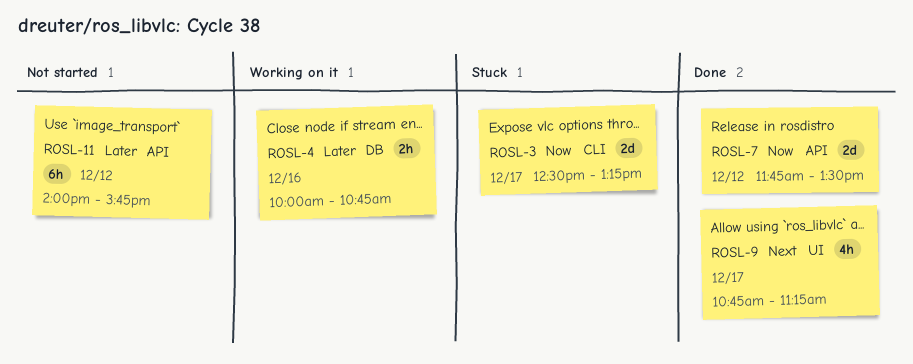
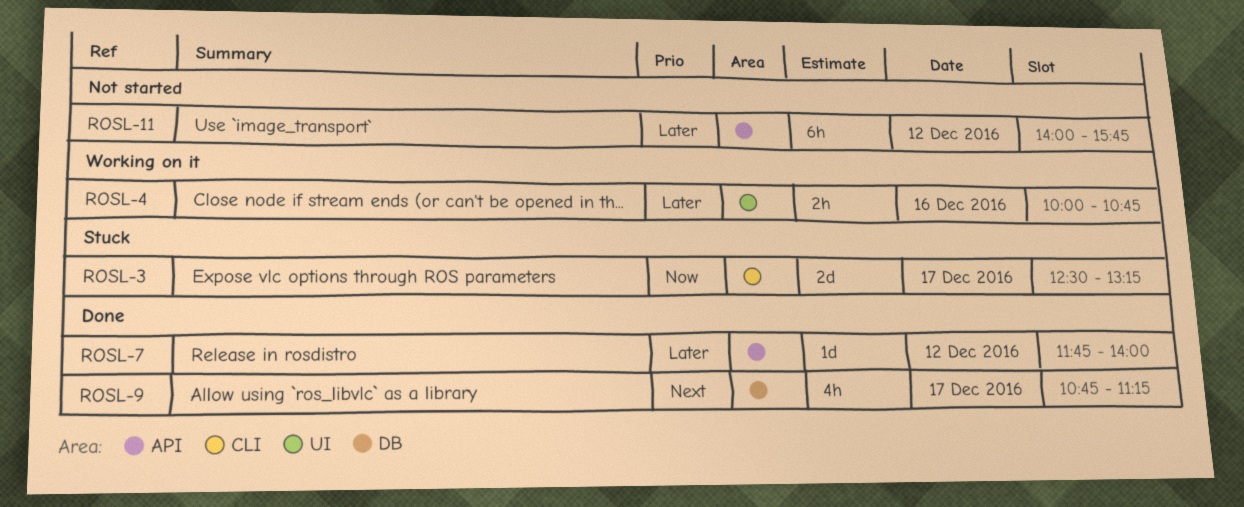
ROSL-4, label: DB -> UI
ROSL-7, priority: Now -> Later
ROSL-7, estimate: 2d -> 1d
ROSL-7, ends: 13:30 -> 14:00
ROSL-9, label: UI -> DB

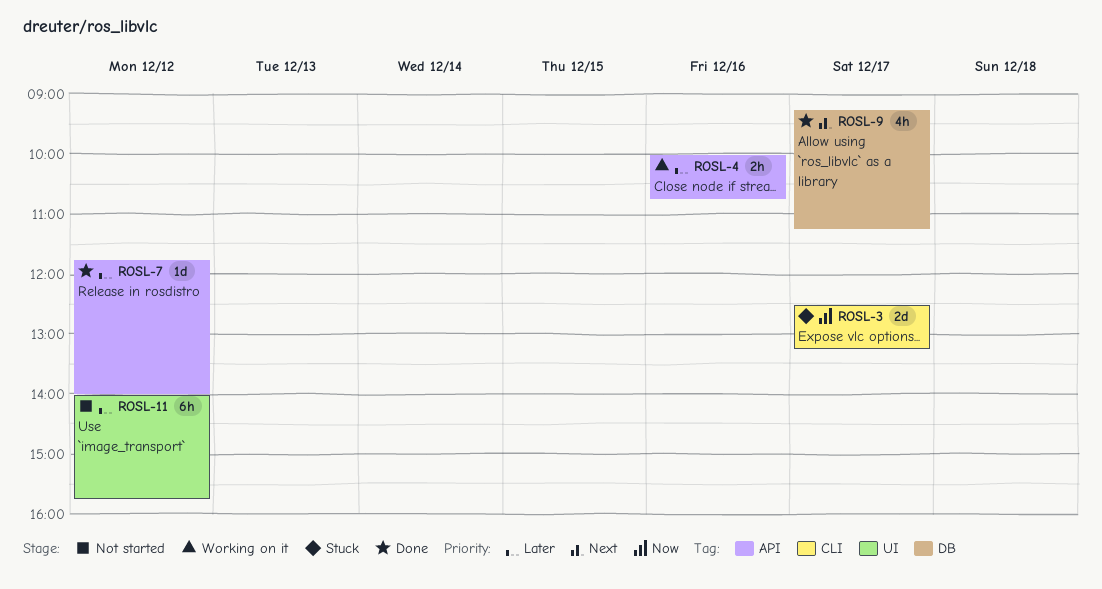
ROSL-4, label: UI -> API
ROSL-9, begins: 10:45 -> 09:15
ROSL-11, label: API -> UI

